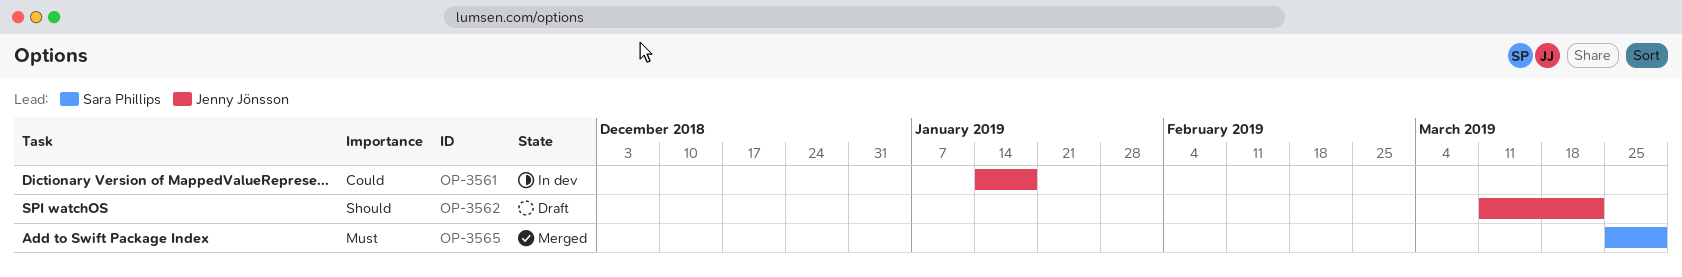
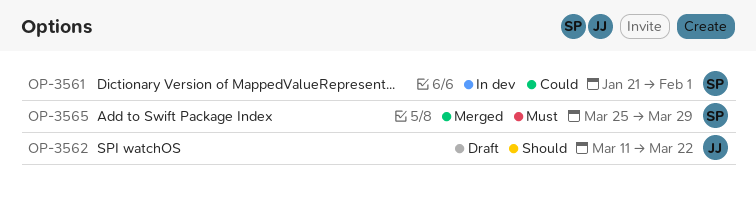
OP-3561, owner: Jenny Jönsson -> Sara Phillips
OP-3561, start: Jan 14 -> Jan 21
OP-3561, due: Jan 18 -> Feb 1

